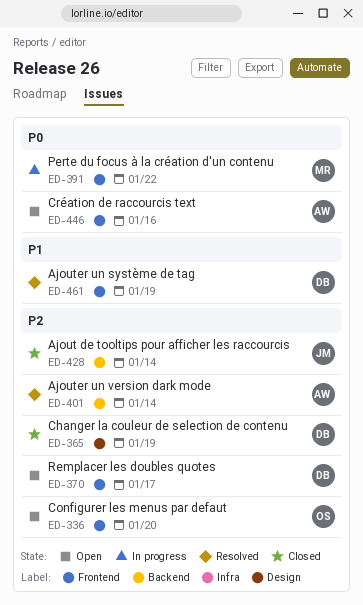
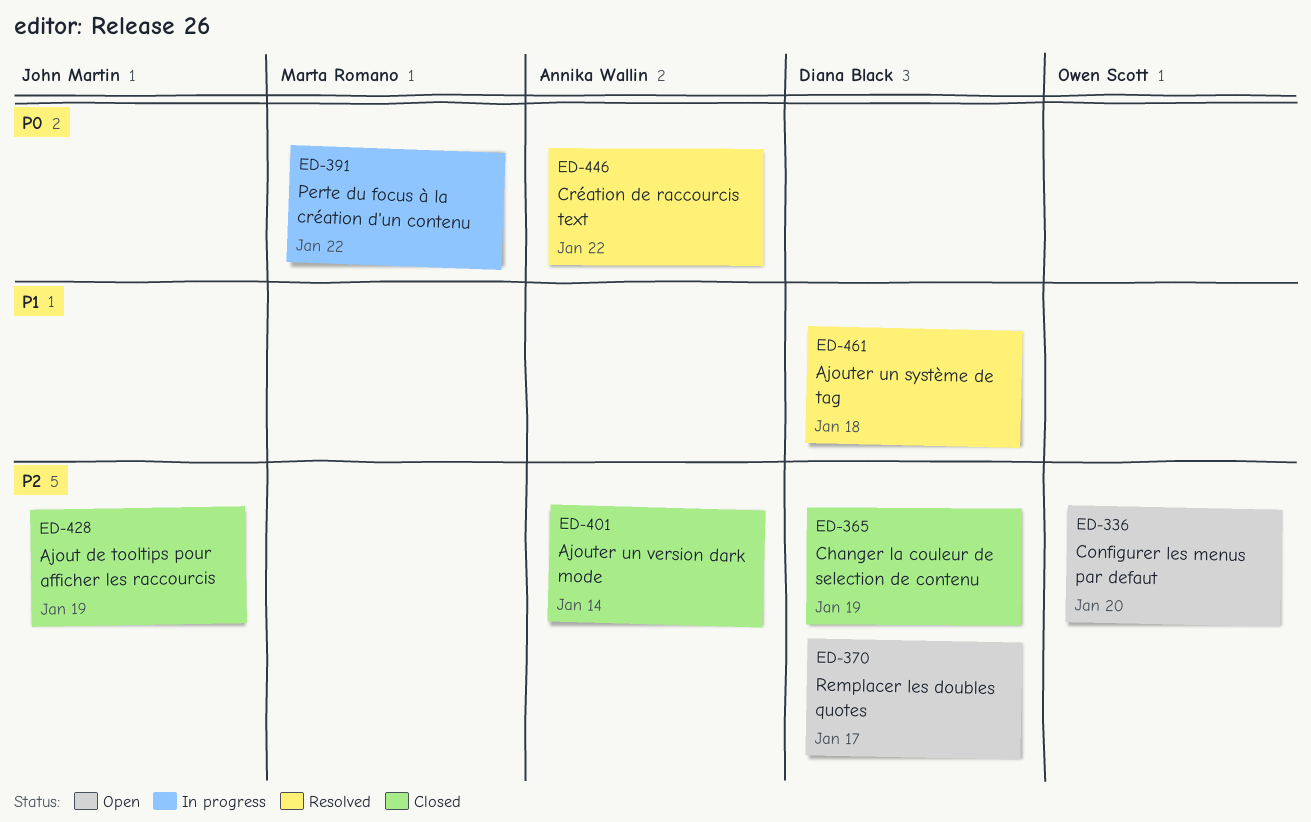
ED-401, status: Resolved -> Closed
ED-428, due: Jan 14 -> Jan 19
ED-446, status: Open -> Resolved
ED-446, due: Jan 16 -> Jan 22
ED-461, due: Jan 19 -> Jan 18

